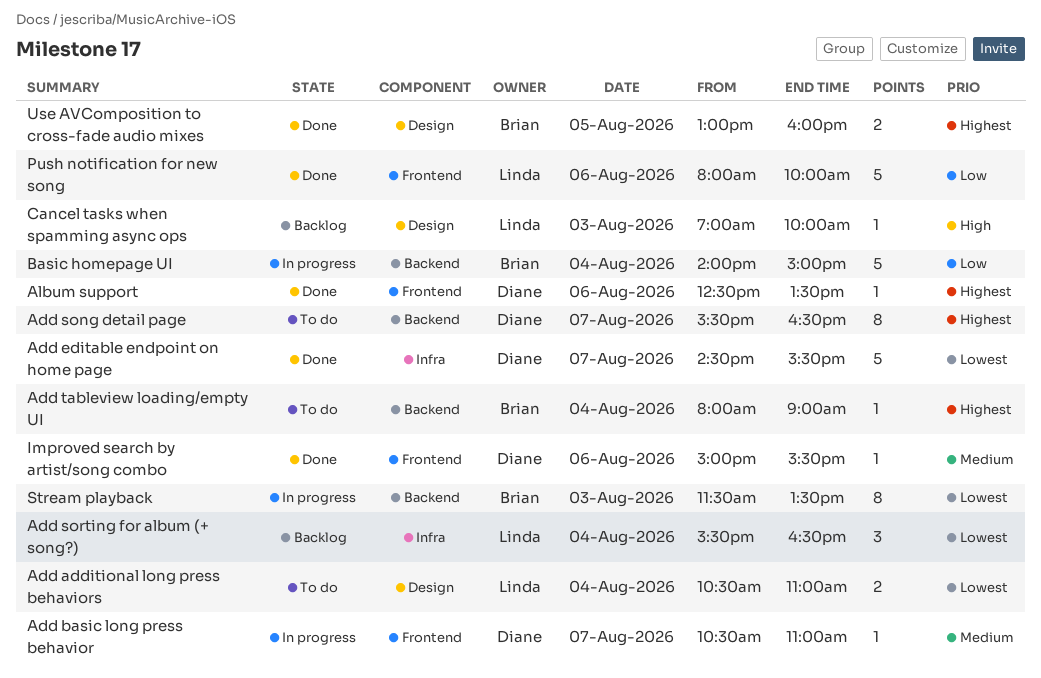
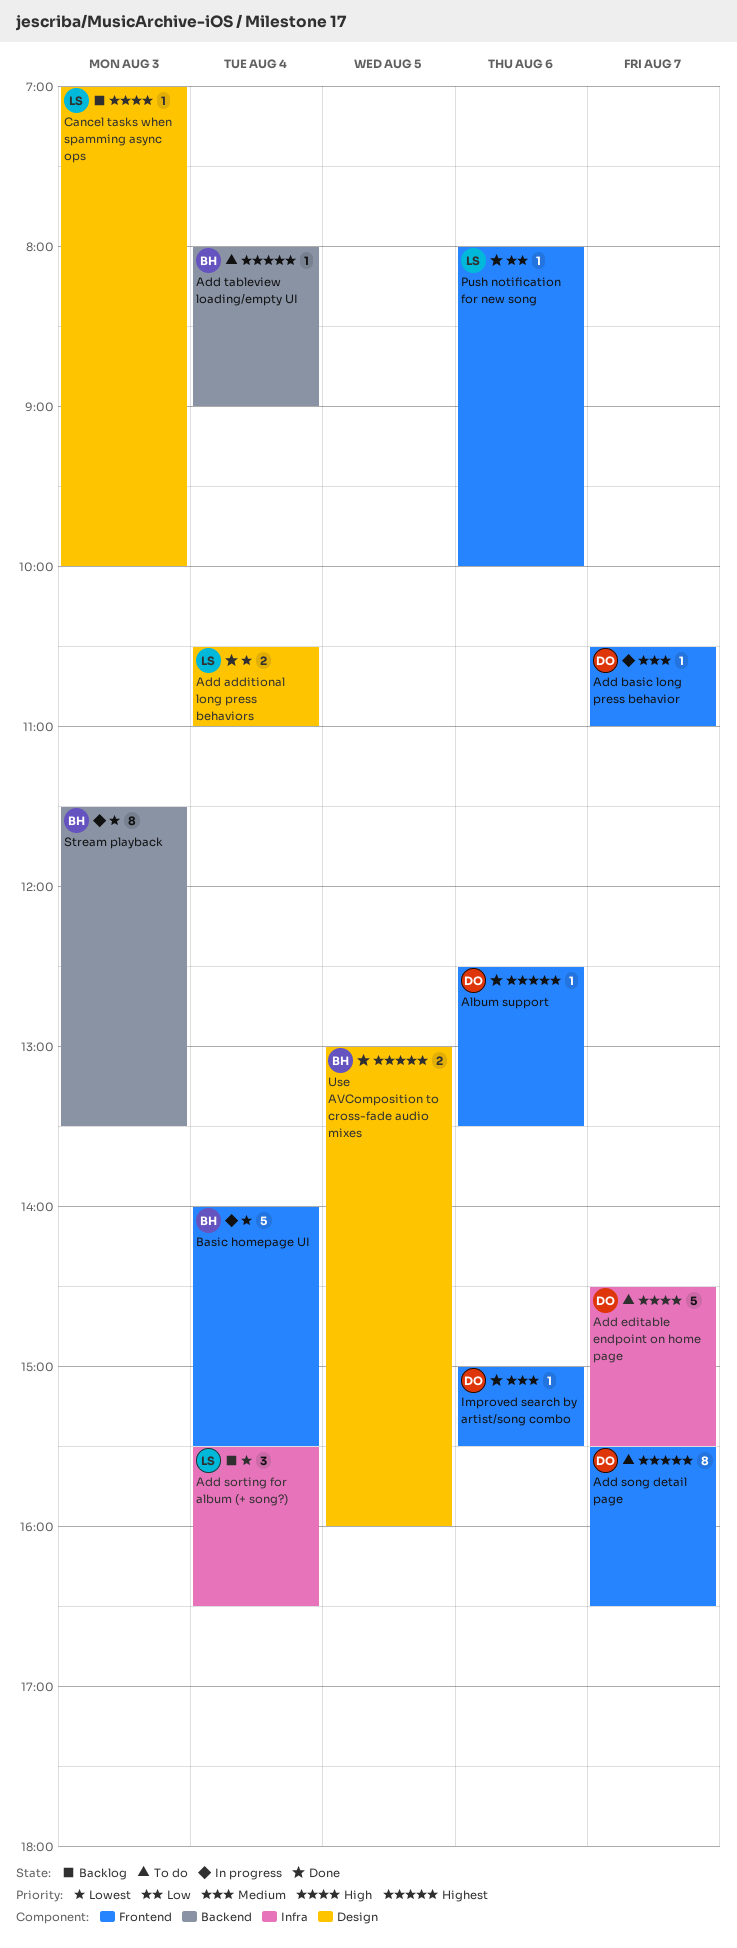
Add additional long press behaviors, status: To do -> Done
Add editable endpoint on home page, status: Done -> To do
Add editable endpoint on home page, priority: Lowest -> High
Add song detail page, label: Backend -> Frontend
Basic homepage UI, priority: Low -> Lowest
Basic homepage UI, label: Backend -> Frontend
Basic homepage UI, ends: 15:00 -> 15:30
Push notification for new song, estimate: 5 -> 1

